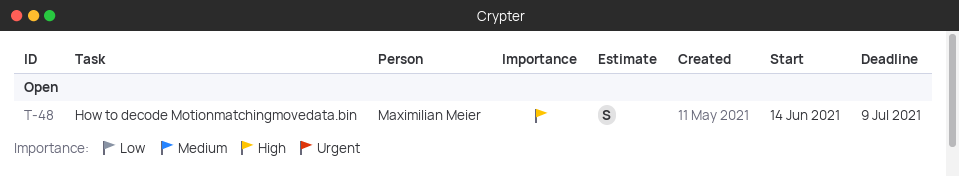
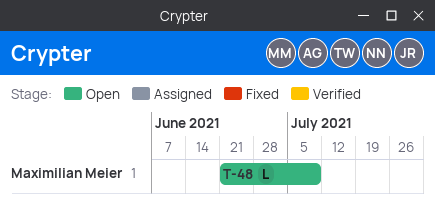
T-48, estimate: S -> L
T-48, start: Jun 14 -> Jun 21

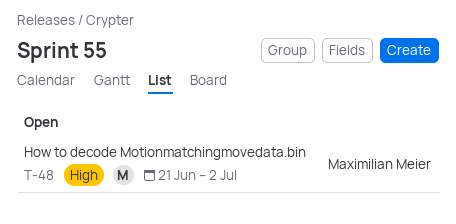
T-48, estimate: L -> M
T-48, due: Jul 9 -> Jul 2

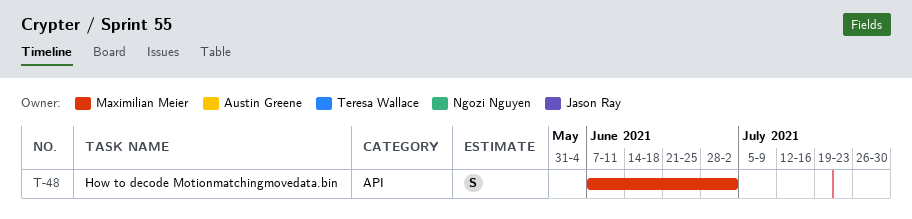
T-48, estimate: M -> S
T-48, start: Jun 21 -> Jun 7

